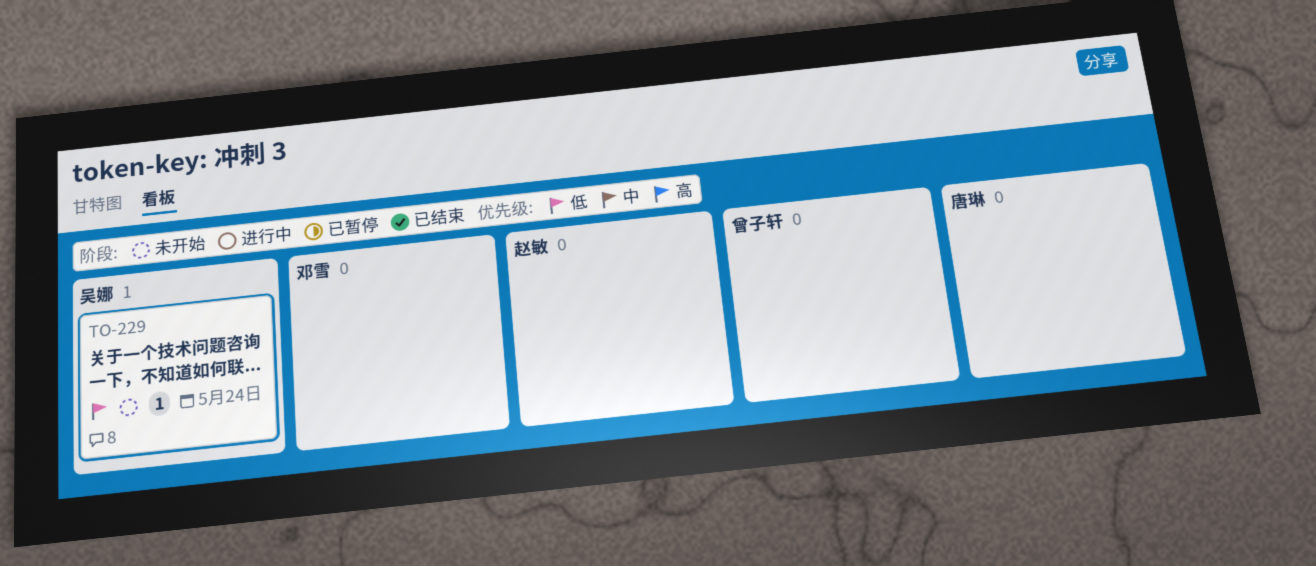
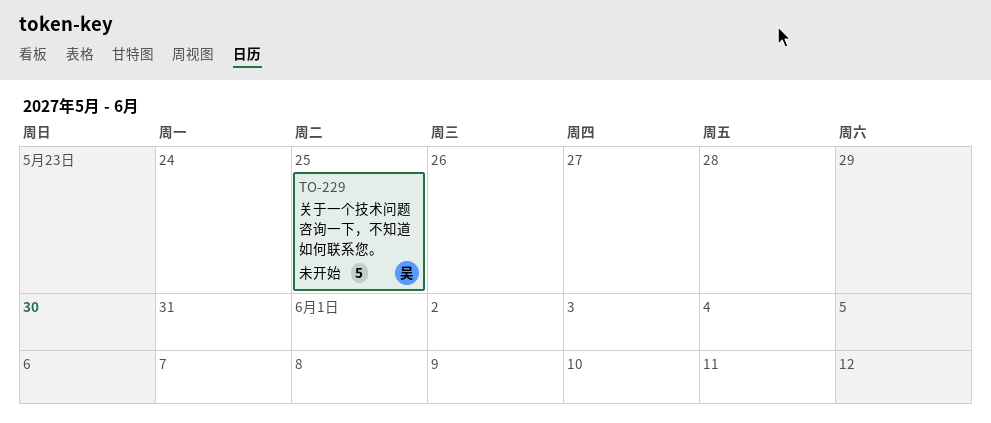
TO-229, estimate: 1 -> 5
TO-229, due: May 24 -> May 25

